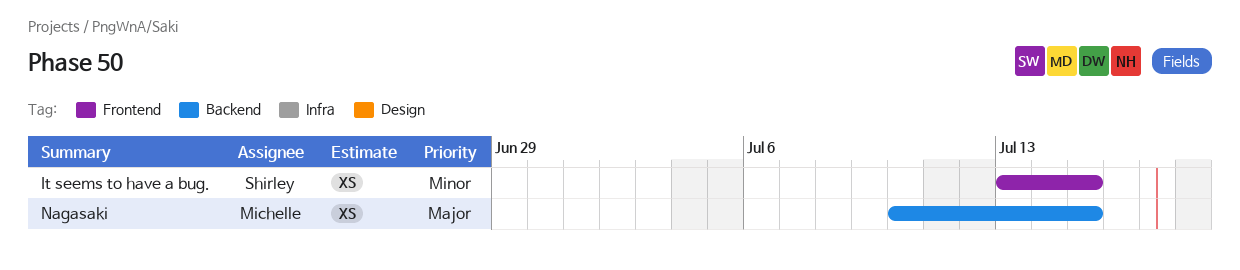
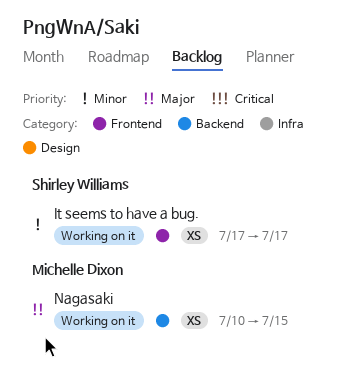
It seems to have a bug., start: Jul 13 -> Jul 17
It seems to have a bug., due: Jul 15 -> Jul 17

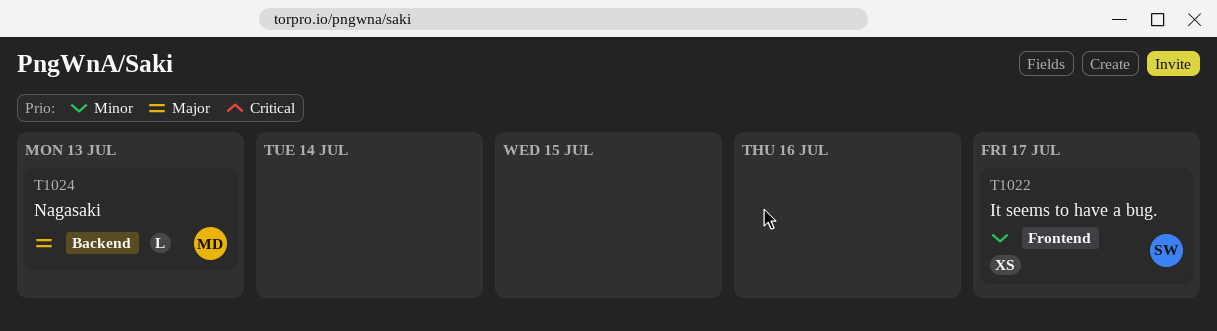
Nagasaki, estimate: XS -> L
Nagasaki, due: Jul 15 -> Jul 13

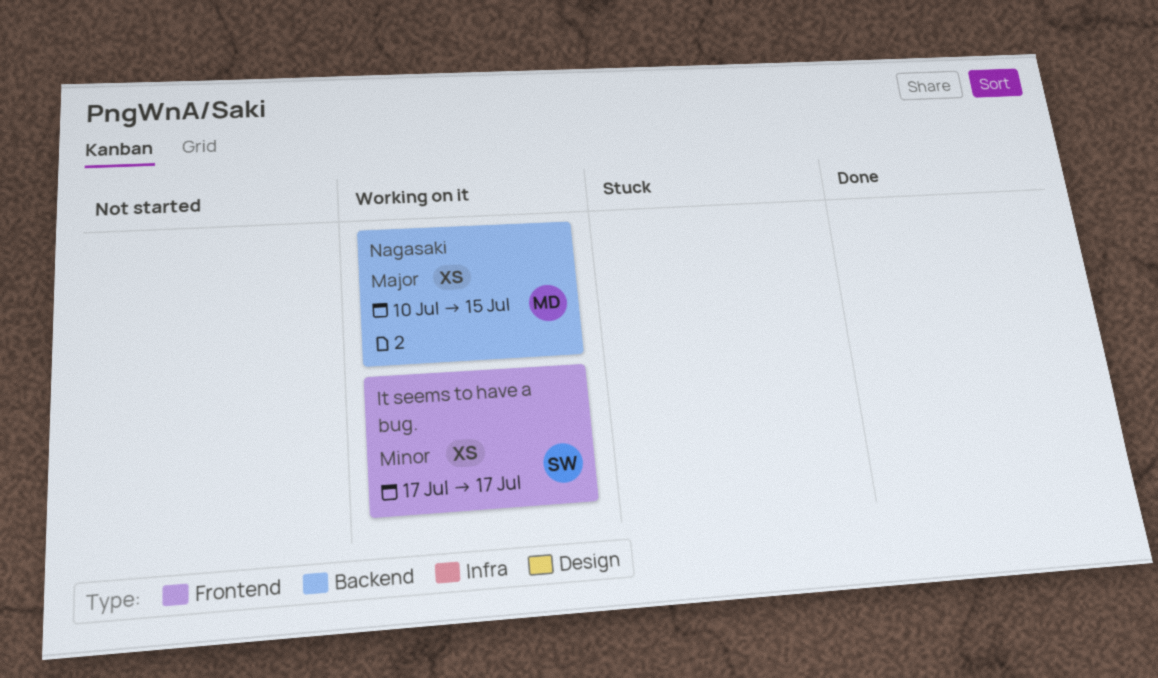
Nagasaki, estimate: L -> XS
Nagasaki, due: Jul 13 -> Jul 15

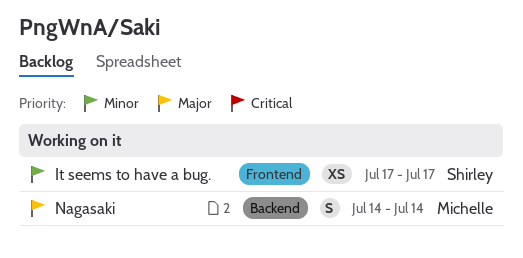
Nagasaki, estimate: XS -> S
Nagasaki, start: Jul 10 -> Jul 14
Nagasaki, due: Jul 15 -> Jul 14

